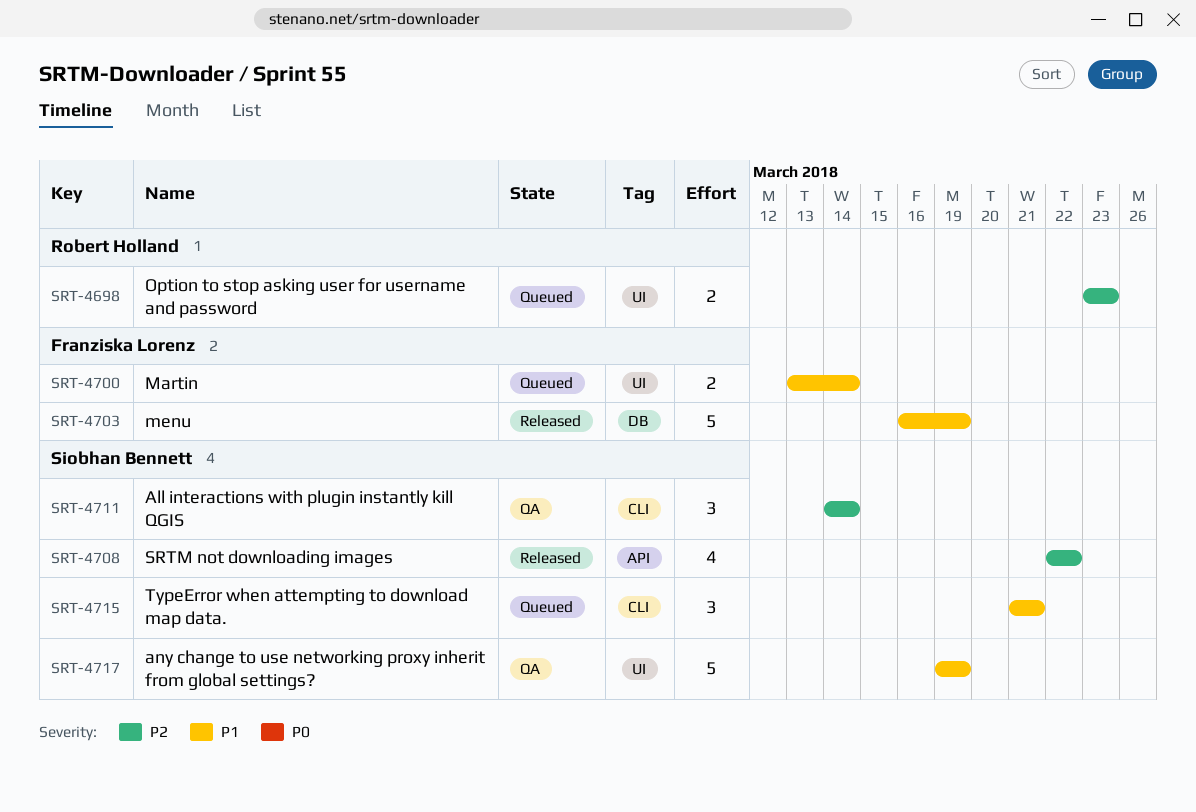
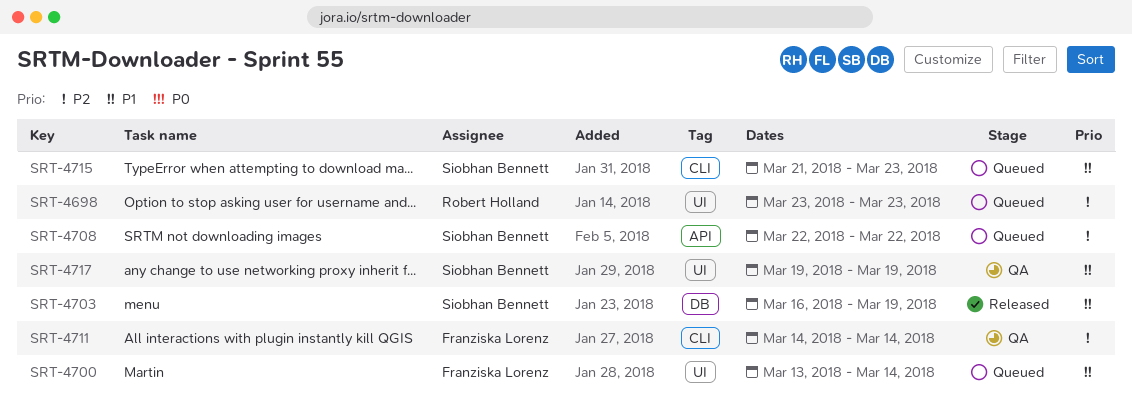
SRT-4703, owner: Franziska Lorenz -> Siobhan Bennett
SRT-4708, status: Released -> Queued
SRT-4711, owner: Siobhan Bennett -> Franziska Lorenz
SRT-4715, due: Mar 21 -> Mar 23

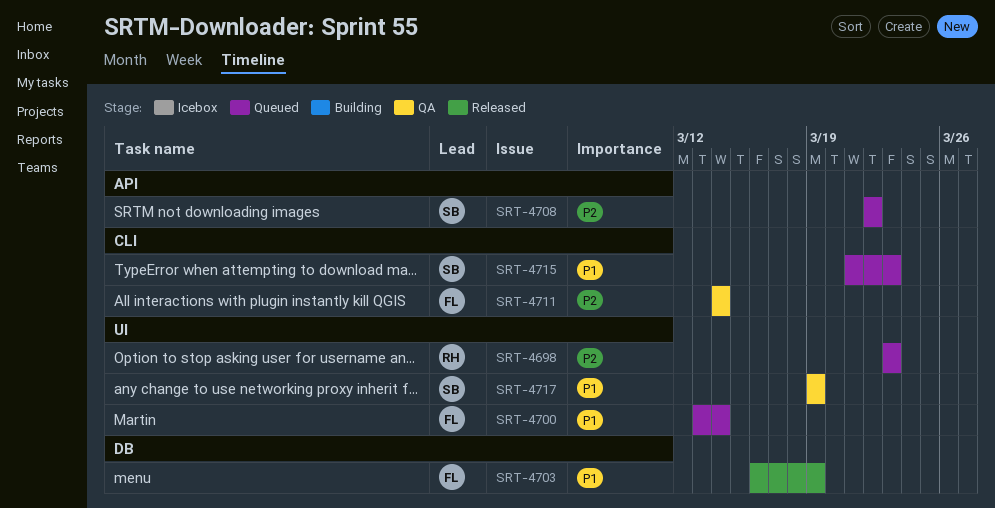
SRT-4703, owner: Siobhan Bennett -> Franziska Lorenz

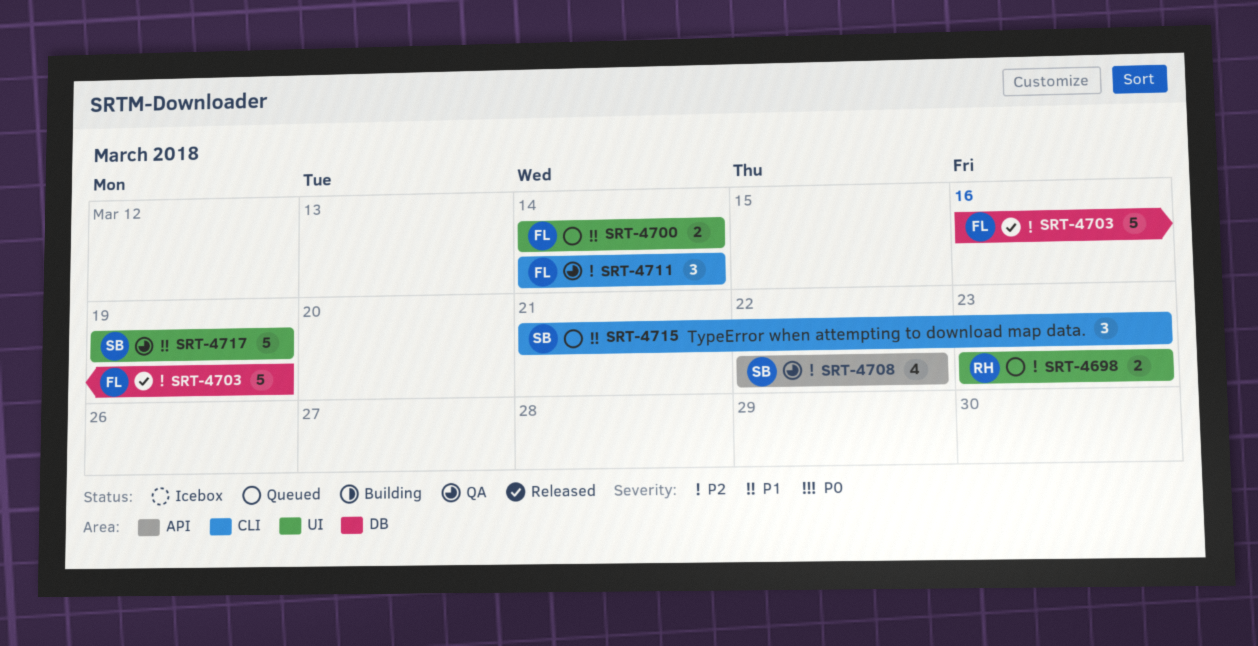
SRT-4700, start: Mar 13 -> Mar 14
SRT-4703, priority: P1 -> P2
SRT-4708, status: Queued -> QA

